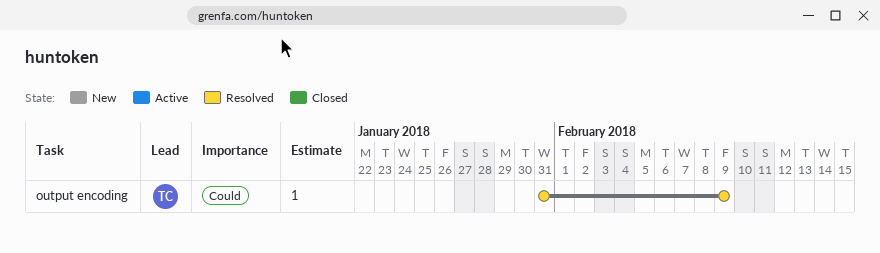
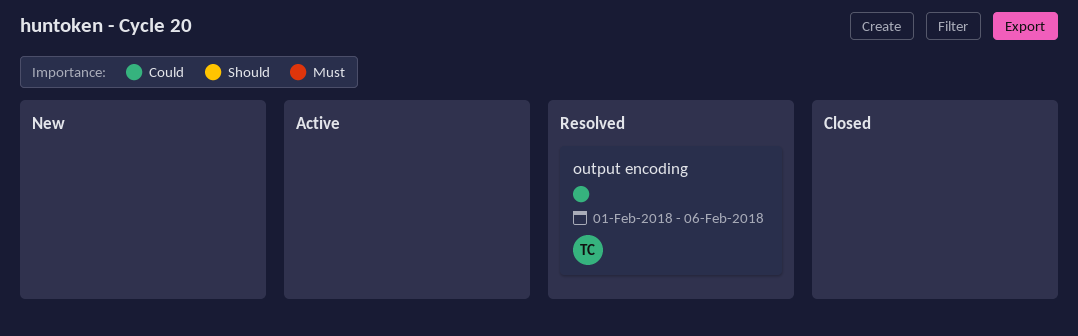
output encoding, start: Jan 31 -> Feb 1
output encoding, due: Feb 9 -> Feb 6

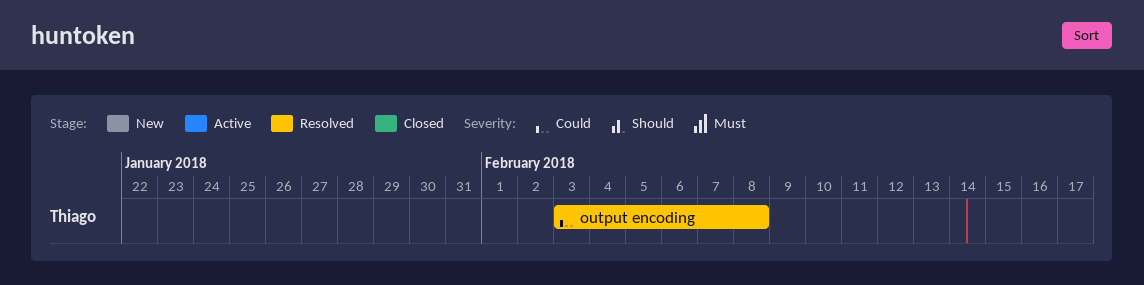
output encoding, start: Feb 1 -> Feb 3
output encoding, due: Feb 6 -> Feb 8

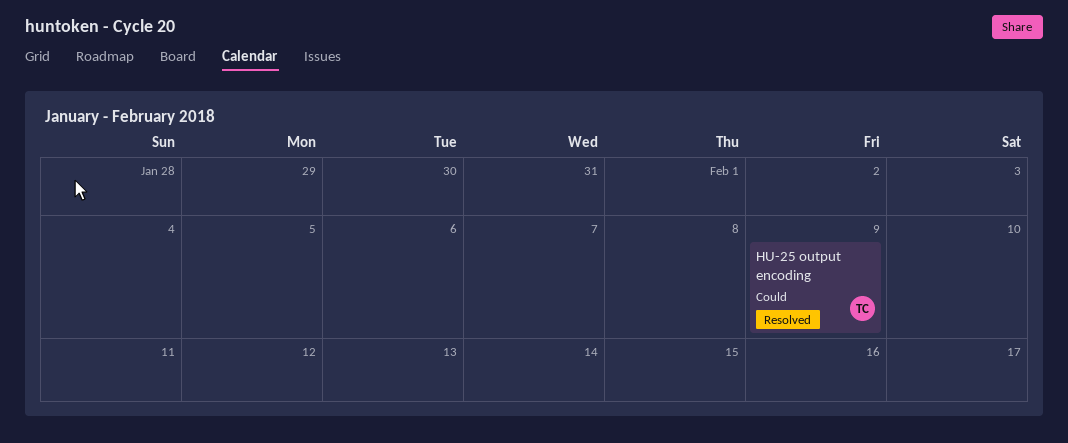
output encoding, due: Feb 8 -> Feb 9

